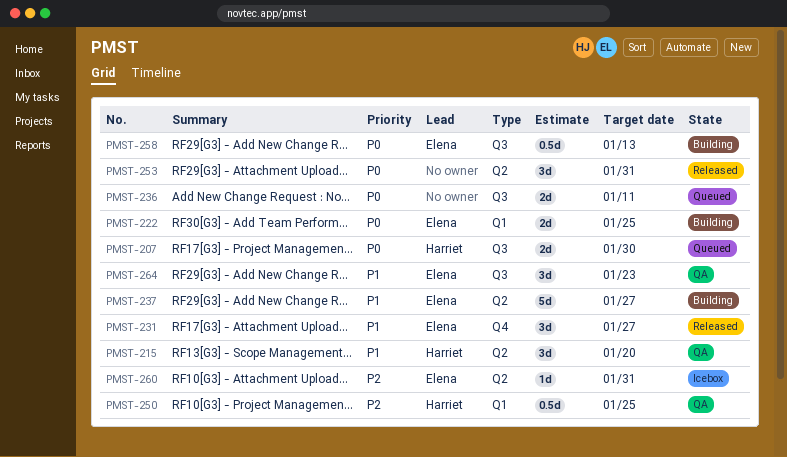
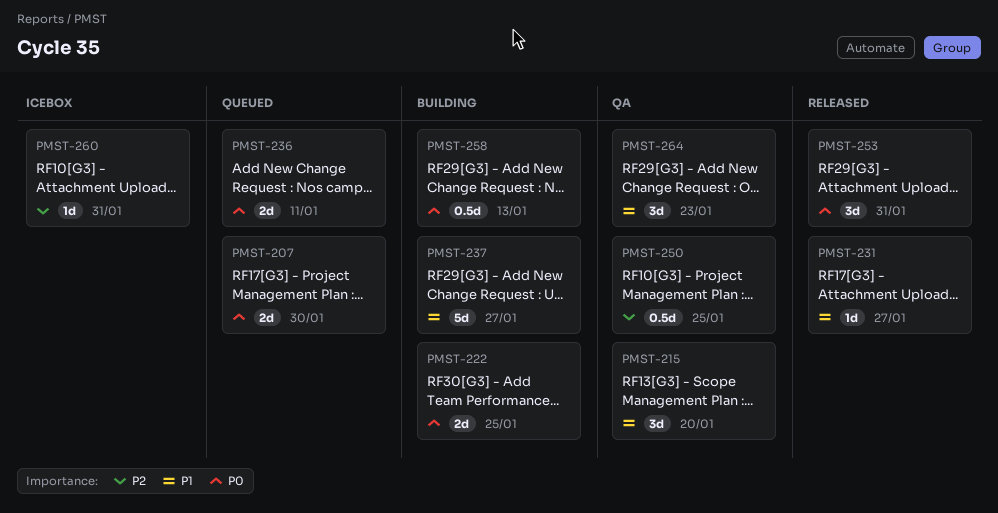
PMST-231, estimate: 3d -> 1d

